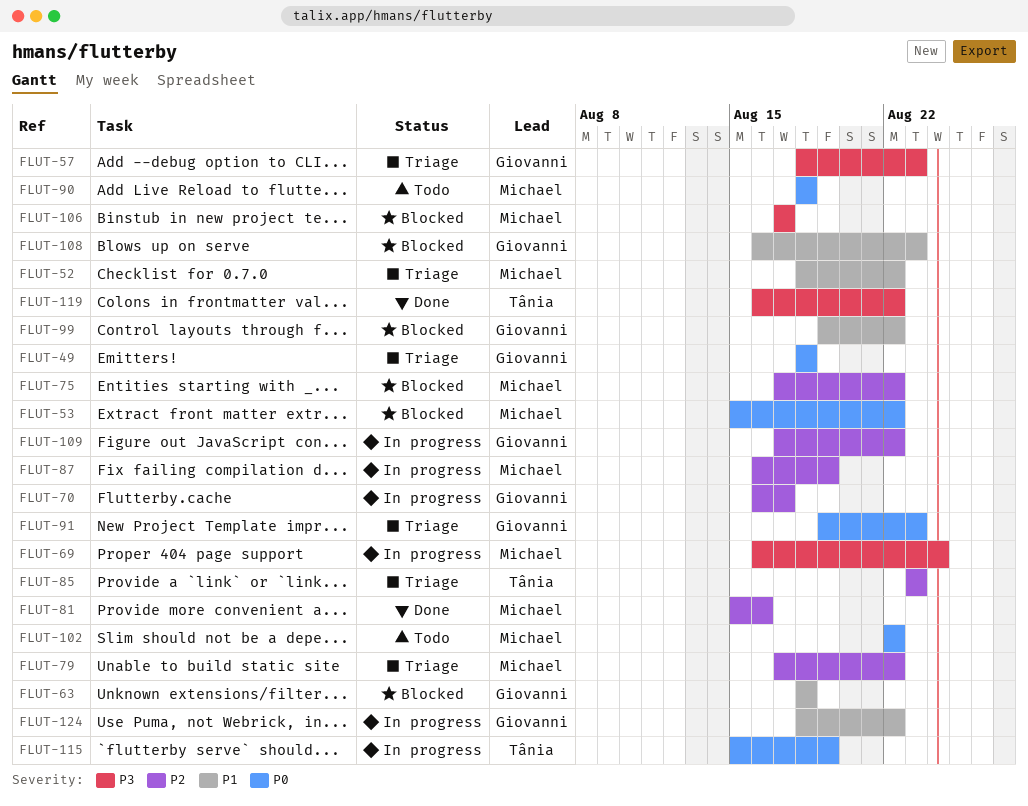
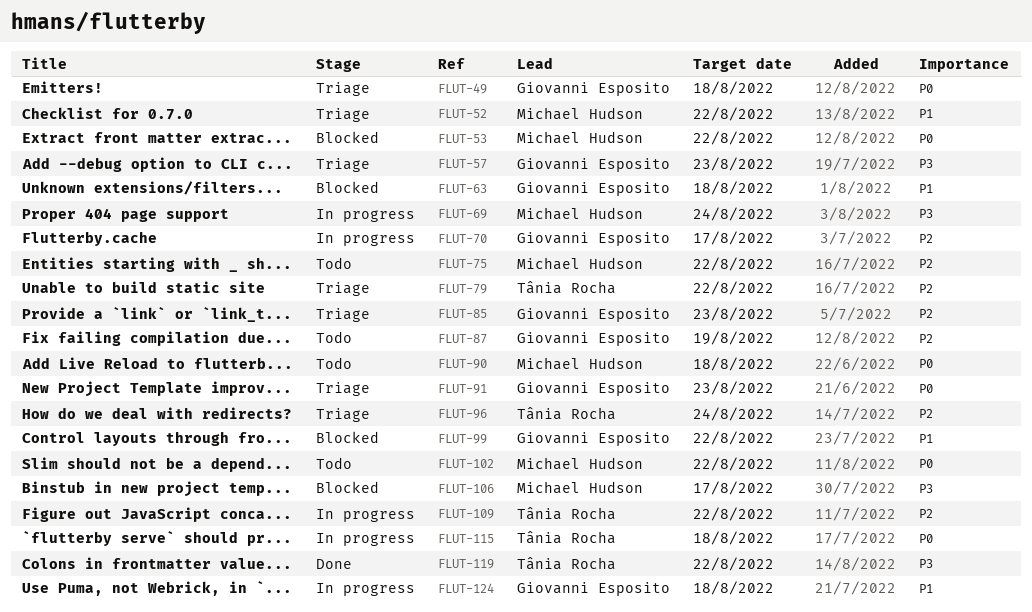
FLUT-75, status: Blocked -> Todo
FLUT-79, owner: Michael Hudson -> Tânia Rocha
FLUT-81: present -> none
FLUT-85, owner: Tânia Rocha -> Giovanni Esposito
FLUT-87, status: In progress -> Todo
FLUT-87, owner: Michael Hudson -> Giovanni Esposito
FLUT-96: none -> present
FLUT-108: present -> none
FLUT-109, owner: Giovanni Esposito -> Tânia Rocha
FLUT-115, due: Aug 19 -> Aug 18
FLUT-124, due: Aug 22 -> Aug 18

